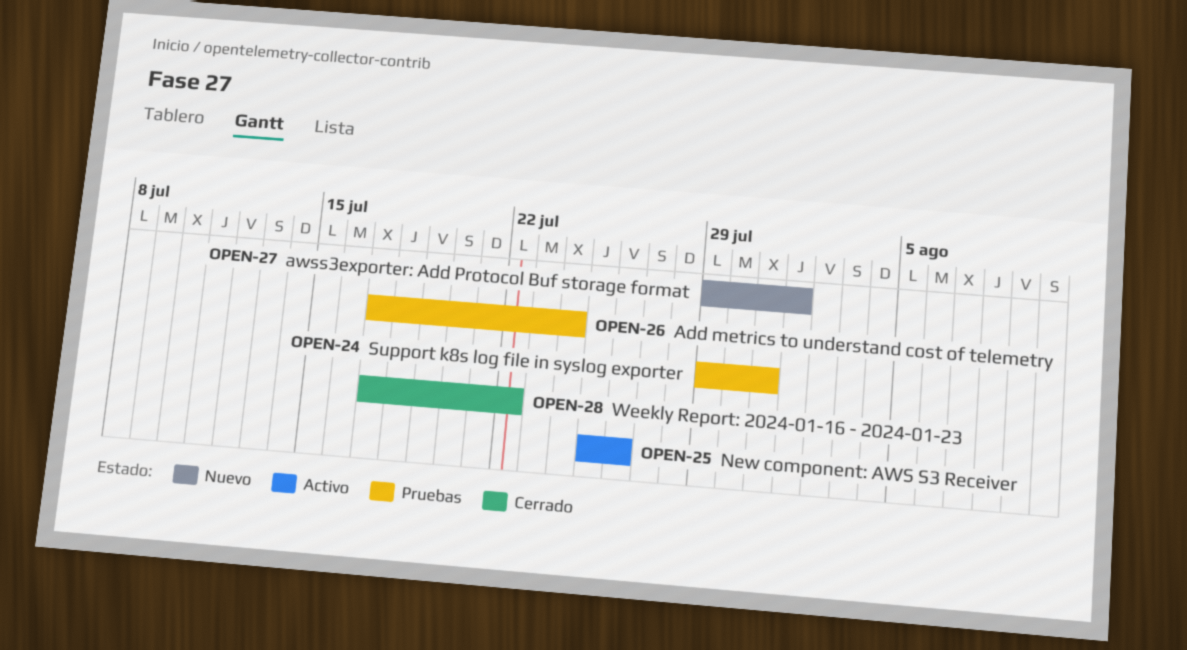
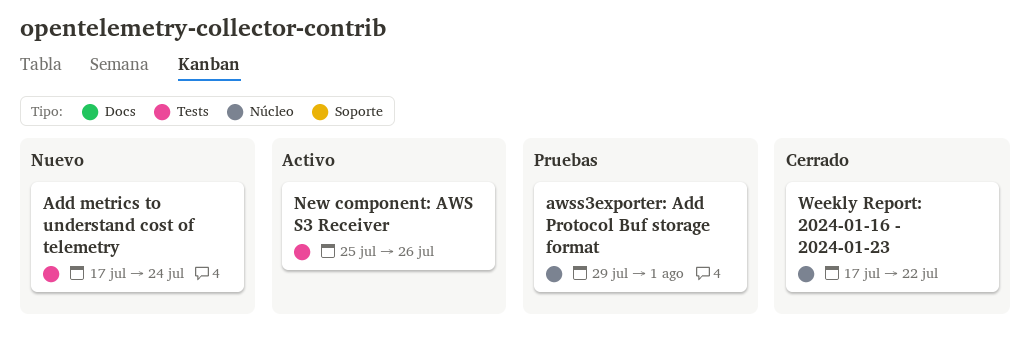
Add metrics to understand cost of telemetry, status: Pruebas -> Nuevo
awss3exporter: Add Protocol Buf storage format, status: Nuevo -> Pruebas
Support k8s log file in syslog exporter: present -> none

